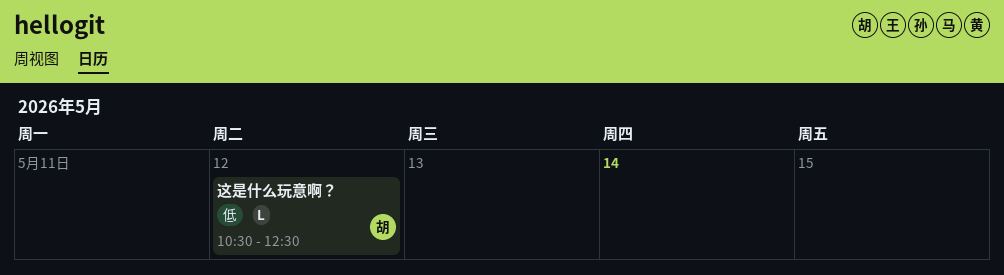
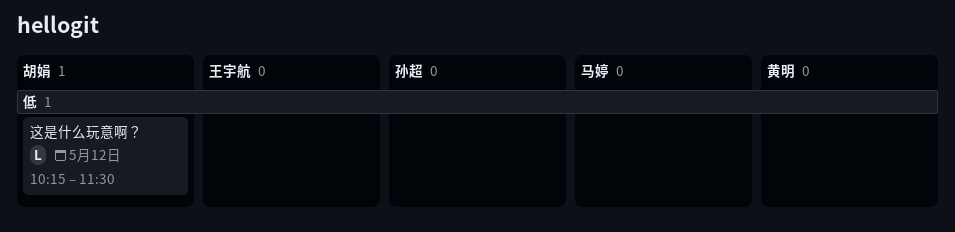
这是什么玩意啊？, begins: 10:30 -> 10:15
这是什么玩意啊？, ends: 12:30 -> 11:30

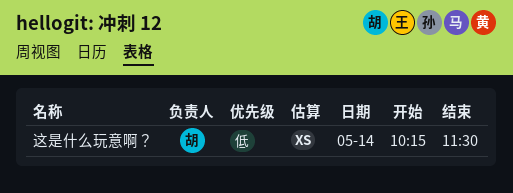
这是什么玩意啊？, estimate: L -> XS
这是什么玩意啊？, day: May 12 -> May 14

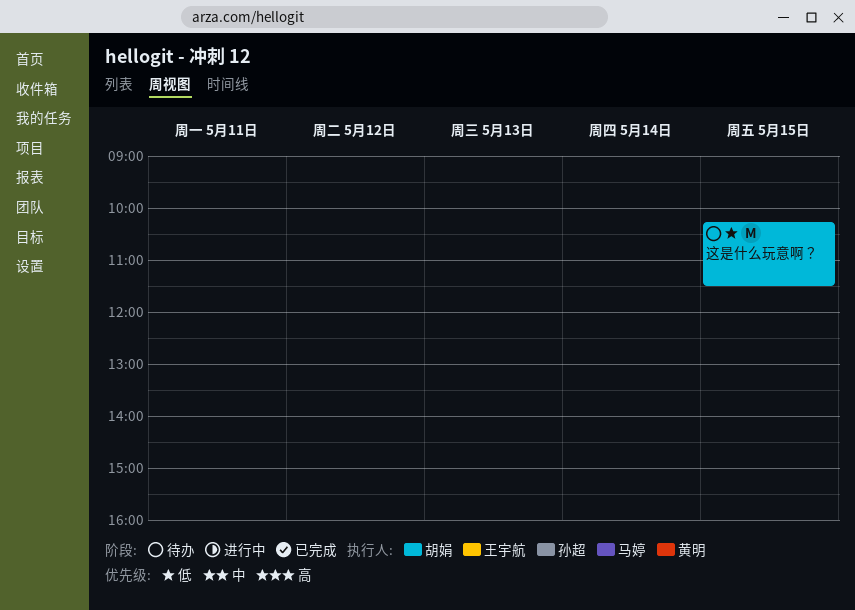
这是什么玩意啊？, estimate: XS -> M
这是什么玩意啊？, day: May 14 -> May 15

